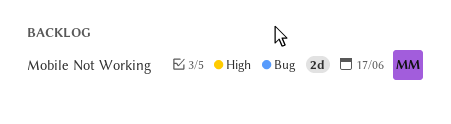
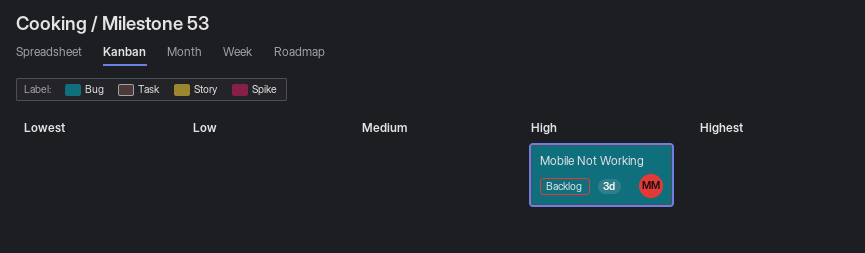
Mobile Not Working, estimate: 2d -> 3d

